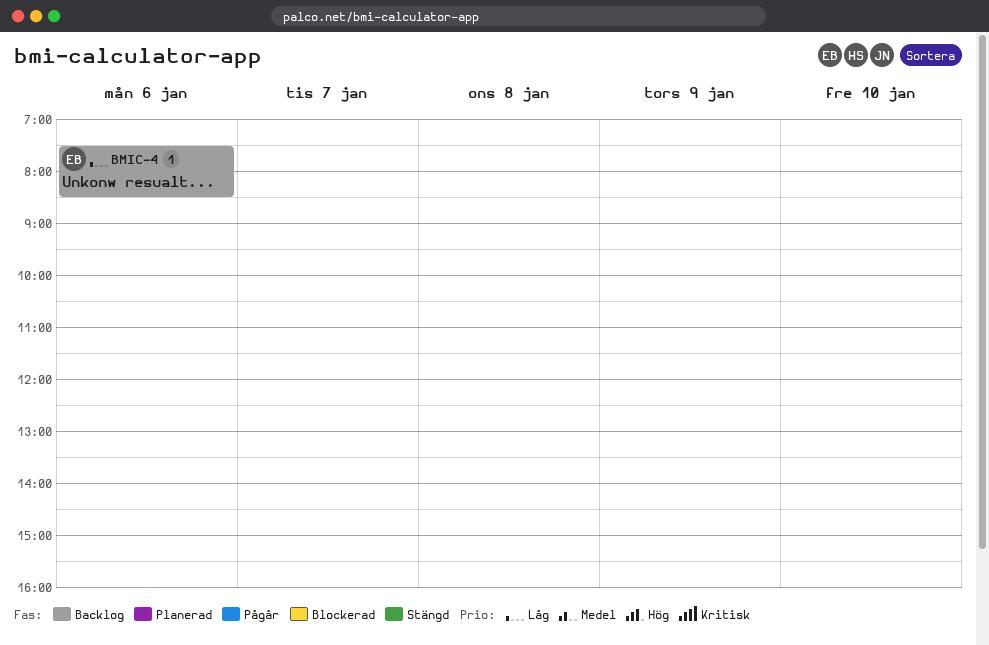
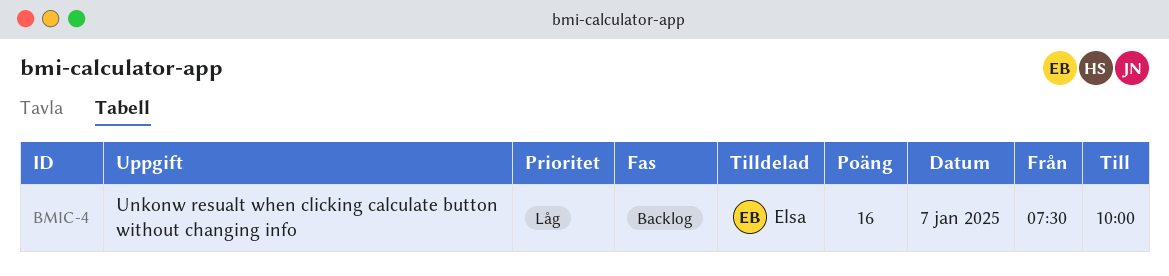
BMIC-4, estimate: 1 -> 16
BMIC-4, day: Jan 6 -> Jan 7
BMIC-4, ends: 08:30 -> 10:00

